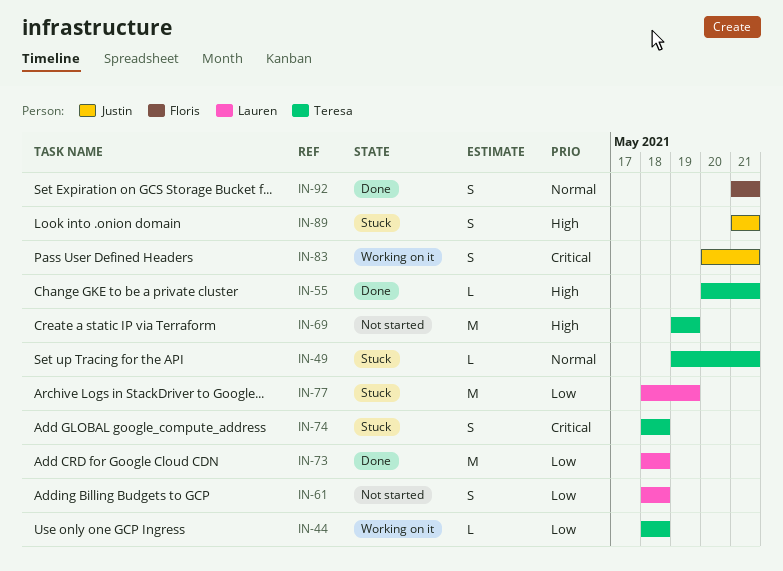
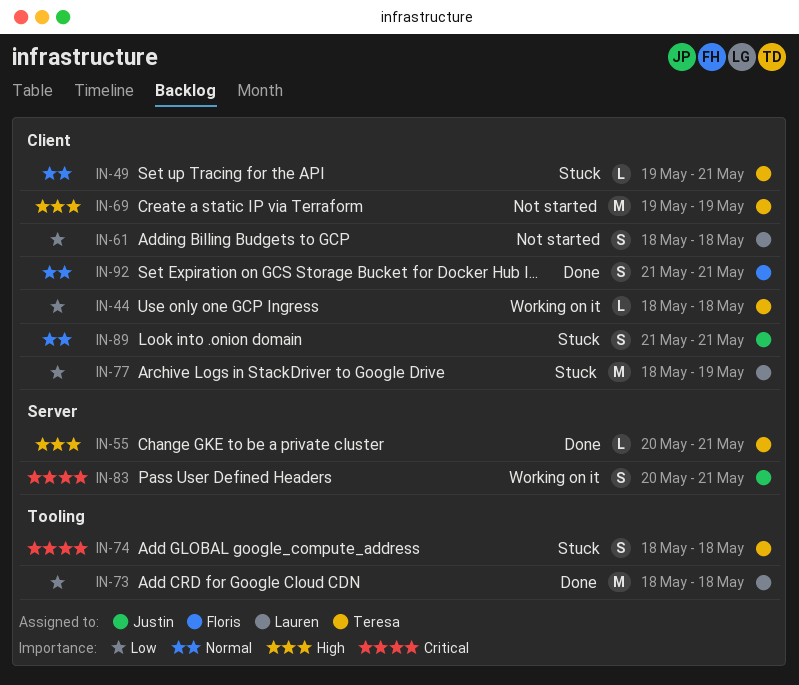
IN-89, priority: High -> Normal

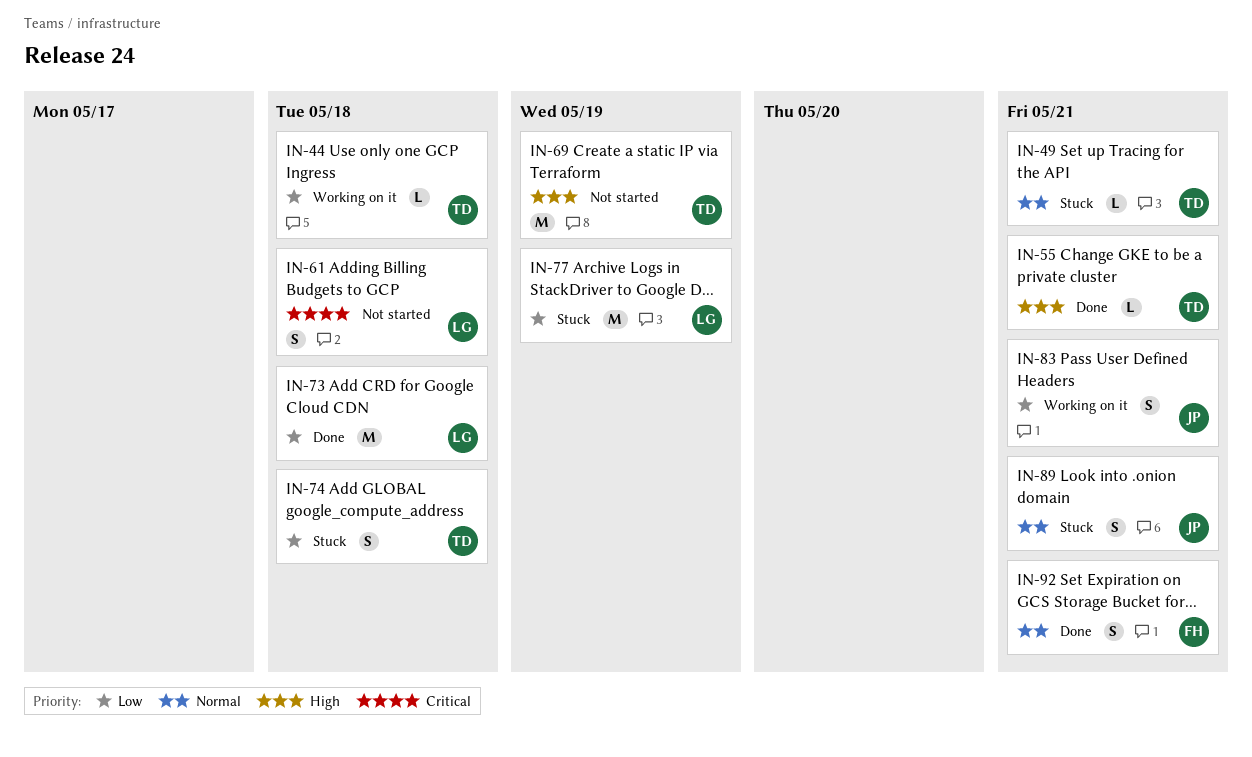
IN-61, priority: Low -> Critical
IN-74, priority: Critical -> Low
IN-83, priority: Critical -> Low

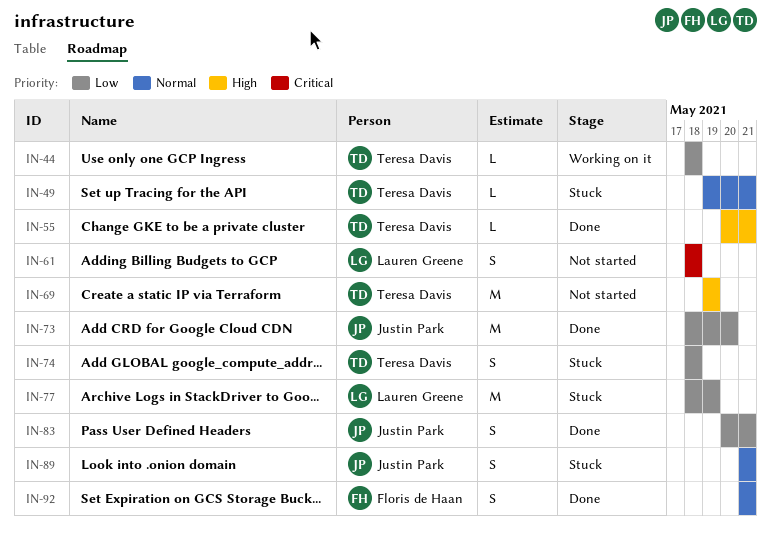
IN-73, owner: Lauren Greene -> Justin Park
IN-73, due: May 18 -> May 20
IN-83, status: Working on it -> Done

